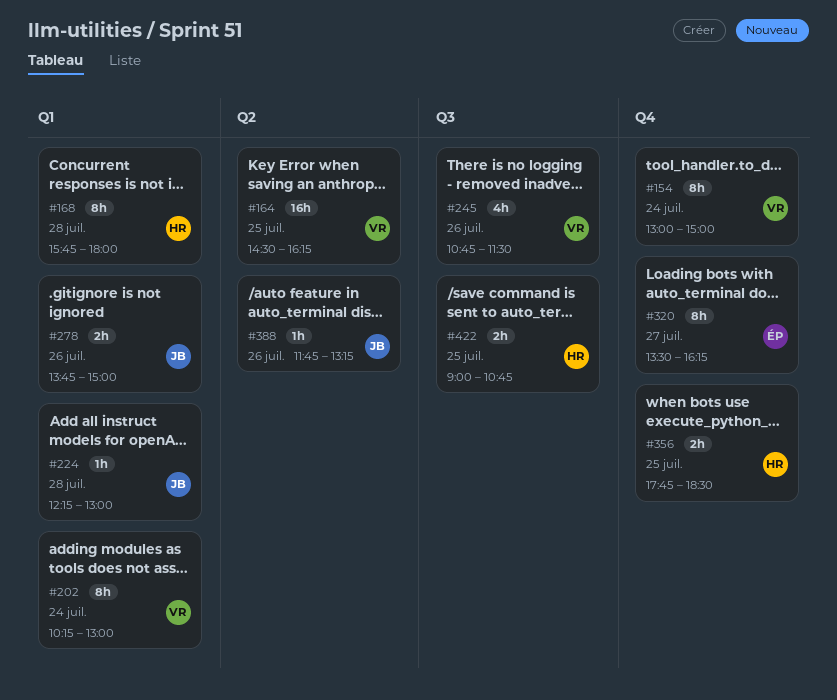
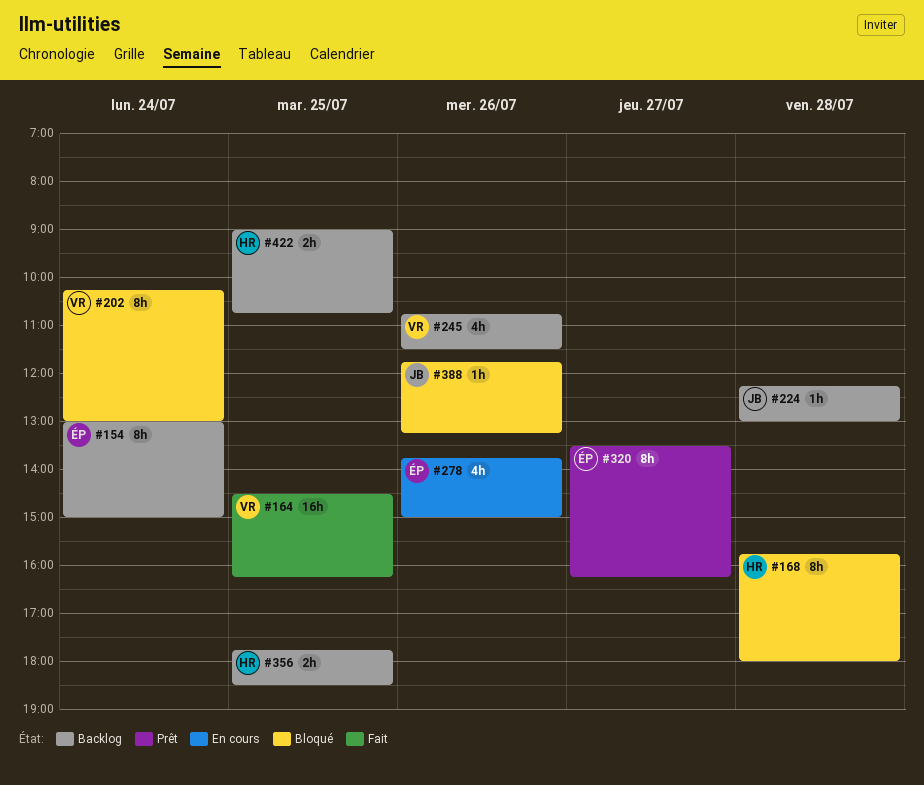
#154, owner: VR -> ÉP
#278, owner: JB -> ÉP
#278, estimate: 2h -> 4h

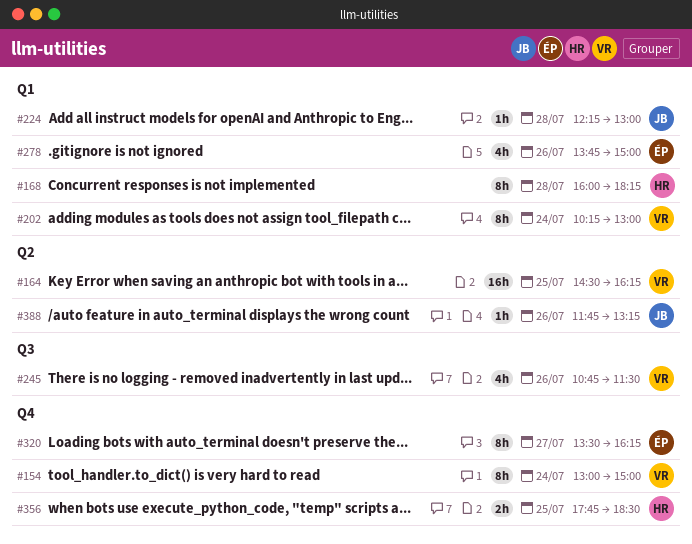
#154, owner: ÉP -> VR
#168, begins: 15:45 -> 16:00
#168, ends: 18:00 -> 18:15
#422: present -> none

